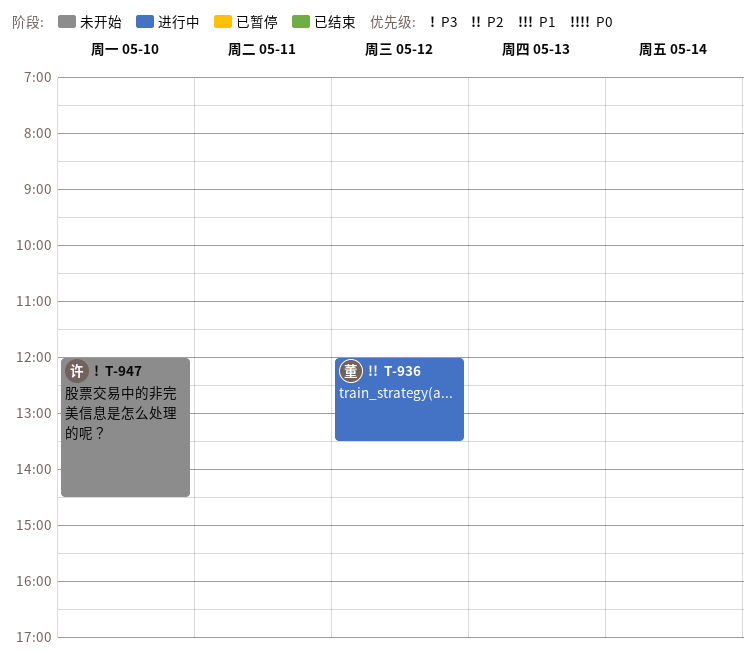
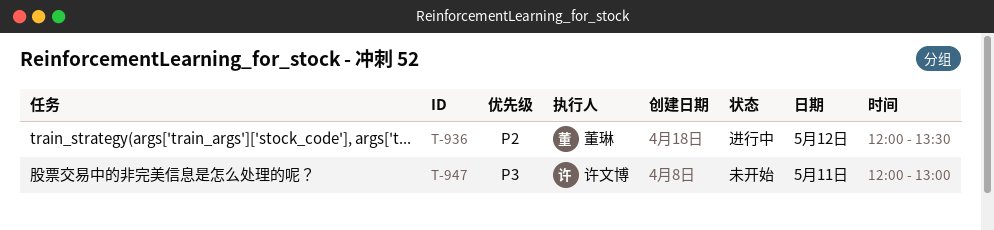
T-947, day: May 10 -> May 11
T-947, ends: 14:30 -> 13:00

